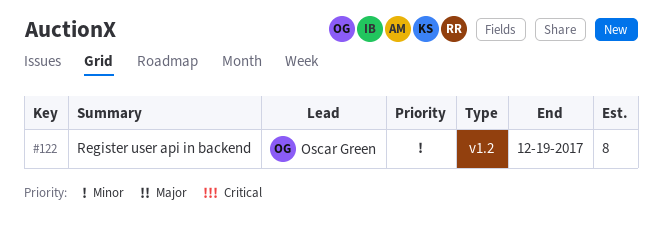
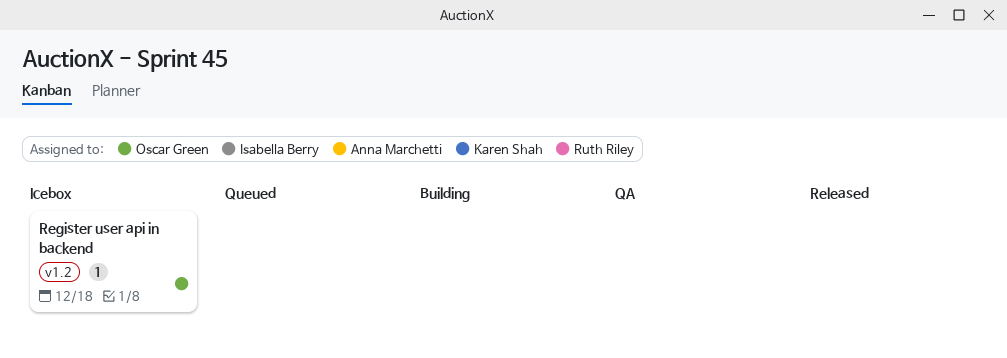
Register user api in backend, estimate: 8 -> 1
Register user api in backend, due: Dec 19 -> Dec 18

